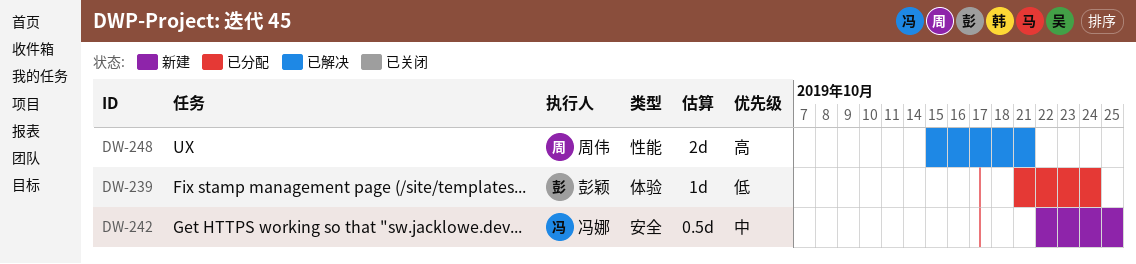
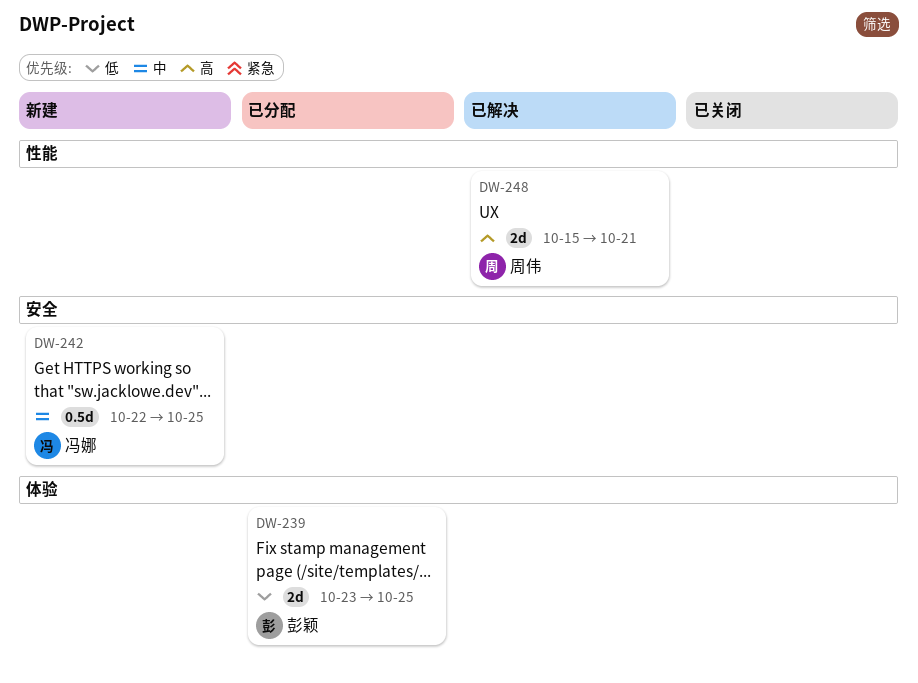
DW-239, estimate: 1d -> 2d
DW-239, start: Oct 21 -> Oct 23
DW-239, due: Oct 24 -> Oct 25

